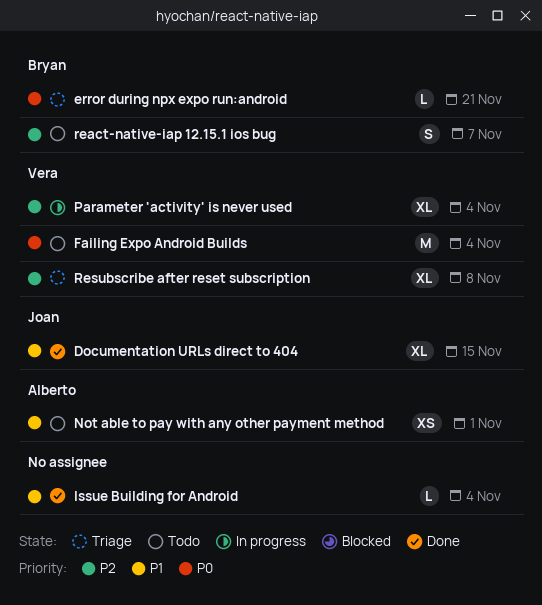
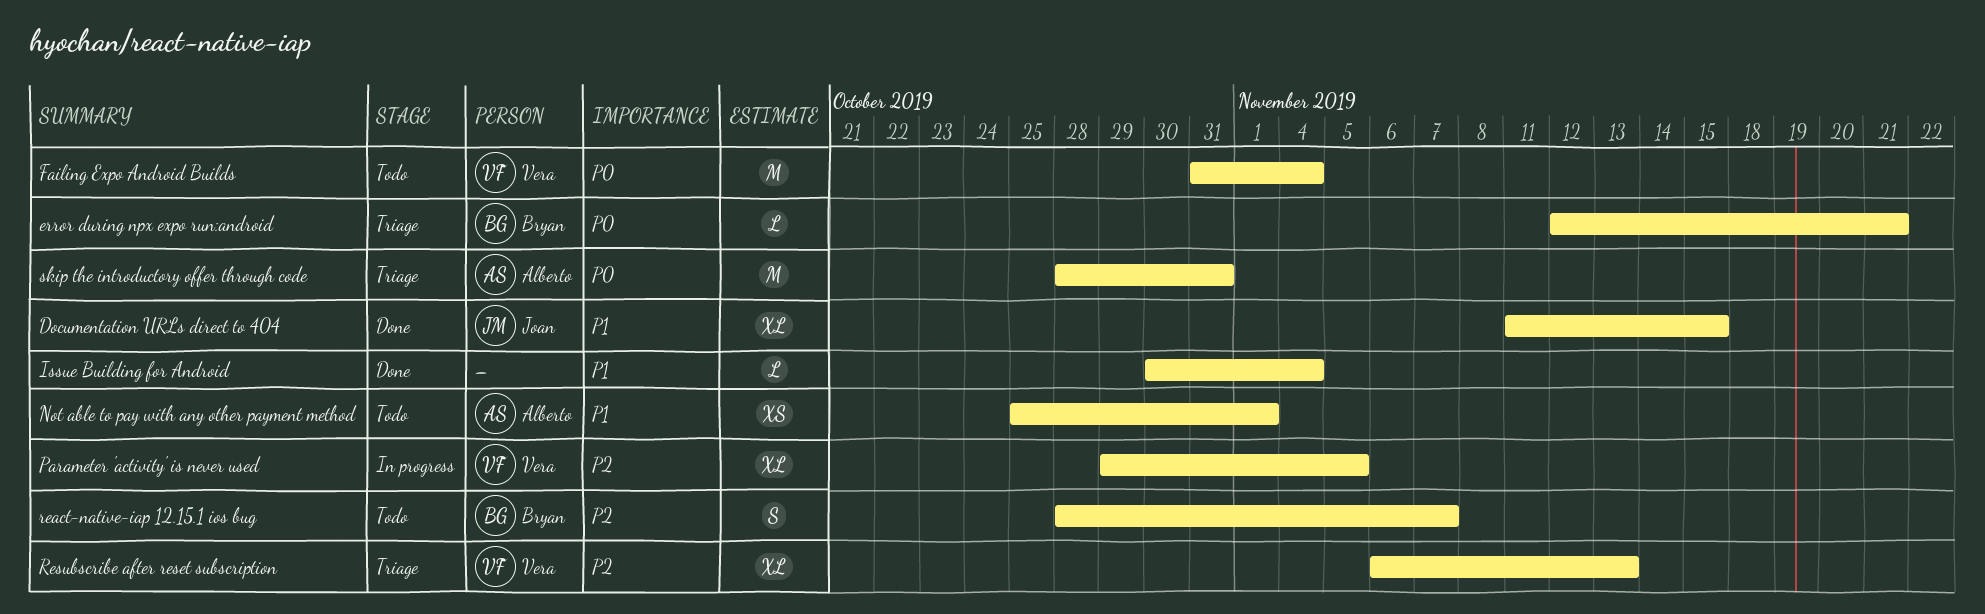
Parameter 'activity' is never used, due: Nov 4 -> Nov 5
Resubscribe after reset subscription, due: Nov 8 -> Nov 13
skip the introductory offer through code: none -> present

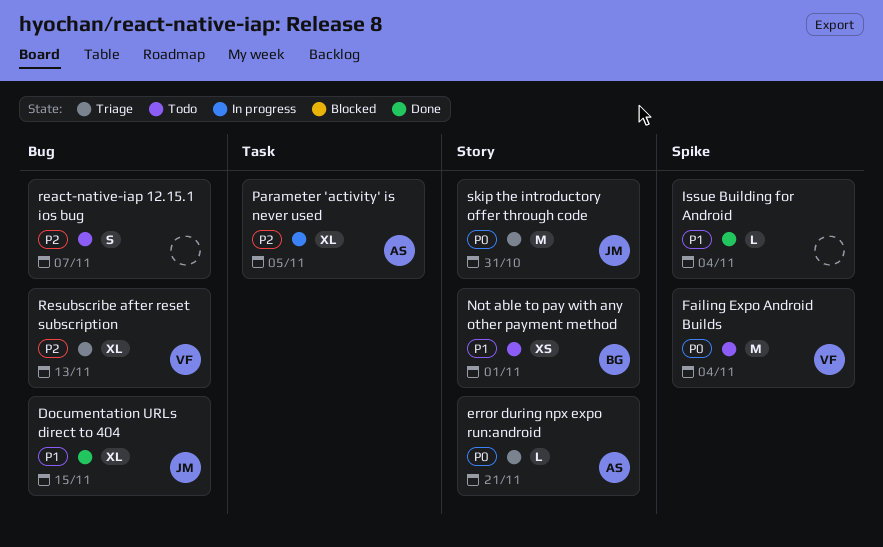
error during npx expo run:android, owner: Bryan -> Alberto
Not able to pay with any other payment method, owner: Alberto -> Bryan
Parameter 'activity' is never used, owner: Vera -> Alberto
react-native-iap 12.15.1 ios bug, owner: Bryan -> none
skip the introductory offer through code, owner: Alberto -> Joan

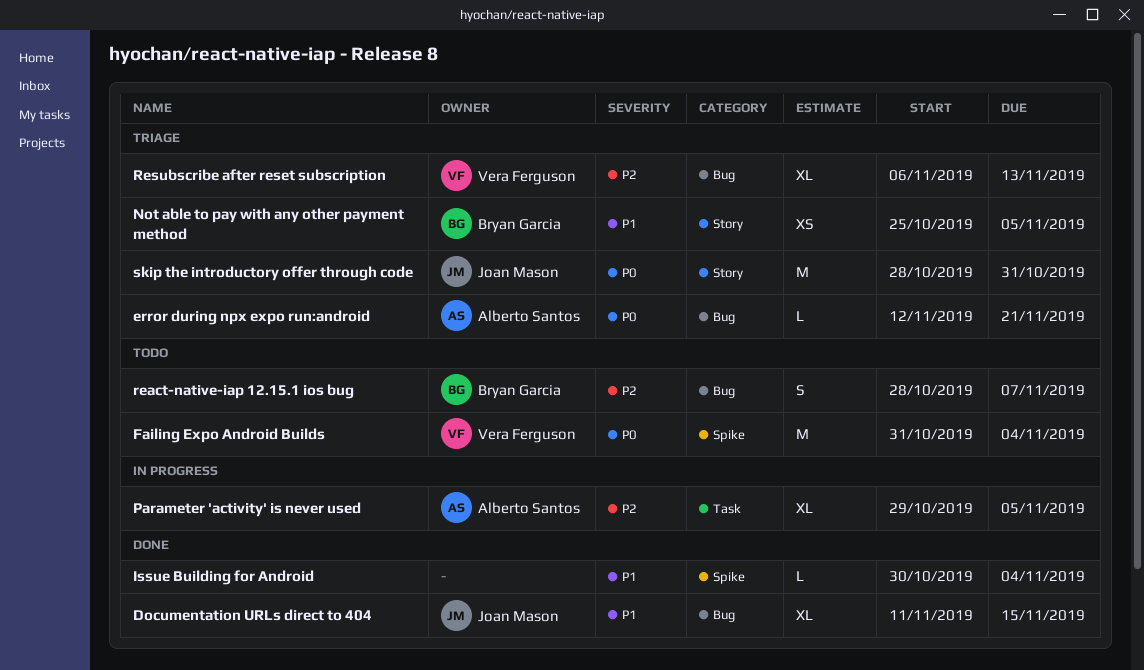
error during npx expo run:android, label: Story -> Bug
Not able to pay with any other payment method, status: Todo -> Triage
Not able to pay with any other payment method, due: Nov 1 -> Nov 5
react-native-iap 12.15.1 ios bug, owner: none -> Bryan Garcia

